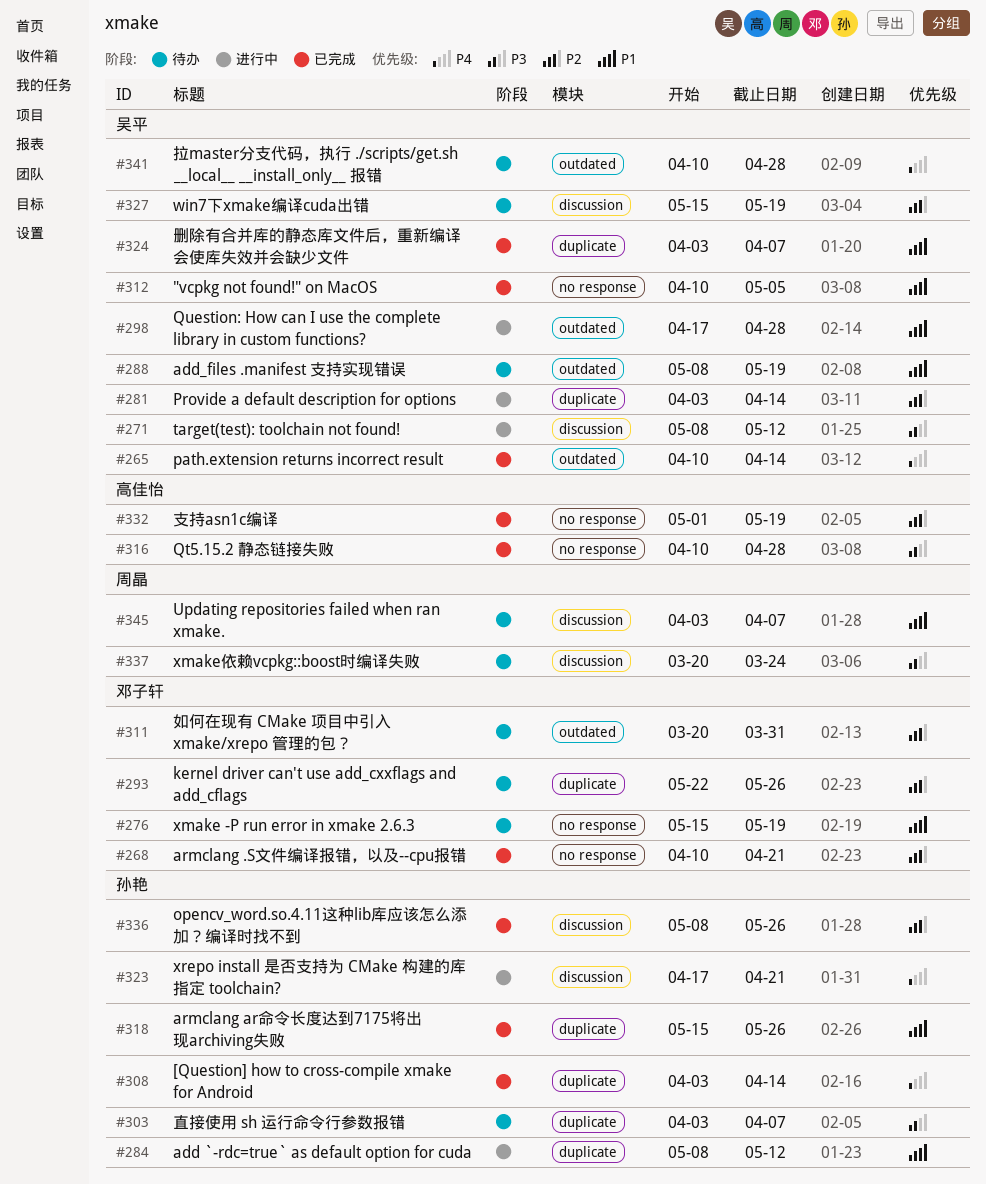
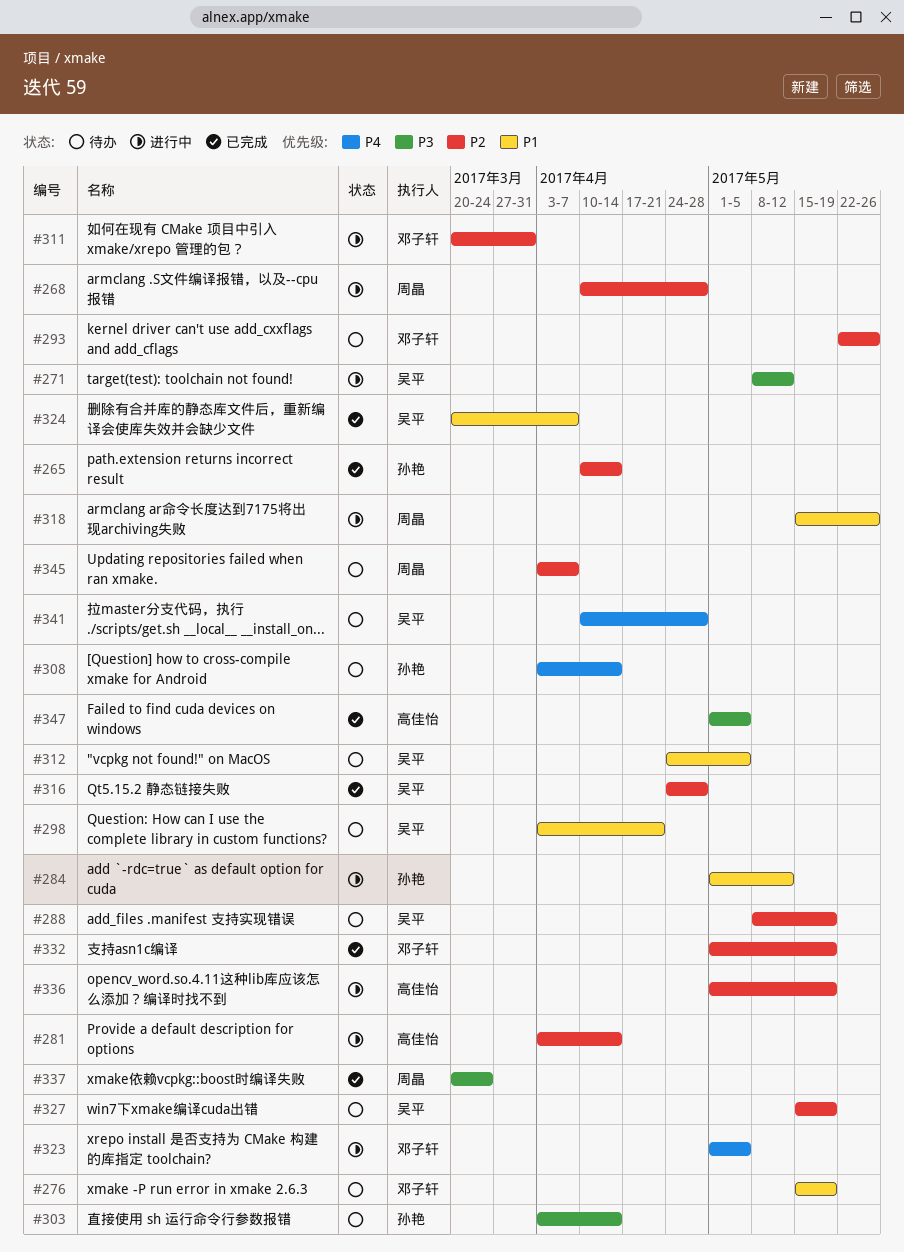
#265, owner: 吴平 -> 孙艳
#265, priority: P4 -> P2
#268, status: 已完成 -> 进行中
#268, owner: 邓子轩 -> 周晶
#268, due: Apr 21 -> Apr 28
#281, owner: 吴平 -> 高佳怡
#284, start: May 8 -> May 1
#288, priority: P1 -> P2
#298, status: 进行中 -> 待办
#298, start: Apr 17 -> Apr 3
#298, due: Apr 28 -> Apr 21
#303, due: Apr 7 -> Apr 14
#308, status: 已完成 -> 待办
#311, status: 待办 -> 进行中
#312, status: 已完成 -> 待办
#312, start: Apr 10 -> Apr 24
#316, owner: 高佳怡 -> 吴平
#316, priority: P3 -> P2
#316, start: Apr 10 -> Apr 24
#318, status: 已完成 -> 进行中
#318, owner: 孙艳 -> 周晶
#323, owner: 孙艳 -> 邓子轩
#323, start: Apr 17 -> May 1
#323, due: Apr 21 -> May 5
#324, start: Apr 3 -> Mar 20
#332, owner: 高佳怡 -> 邓子轩
#336, status: 已完成 -> 进行中
#336, owner: 孙艳 -> 高佳怡
#336, start: May 8 -> May 1
#336, due: May 26 -> May 19
#337, status: 待办 -> 已完成
#345, priority: P1 -> P2
#347: none -> present

